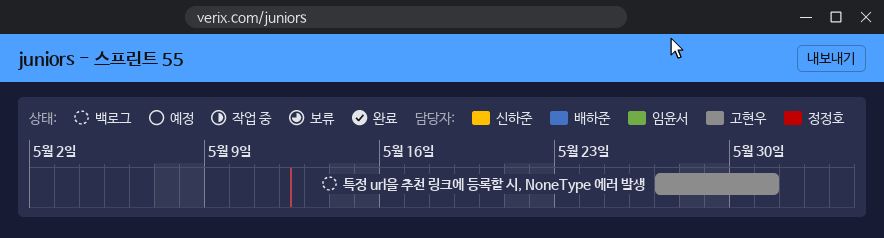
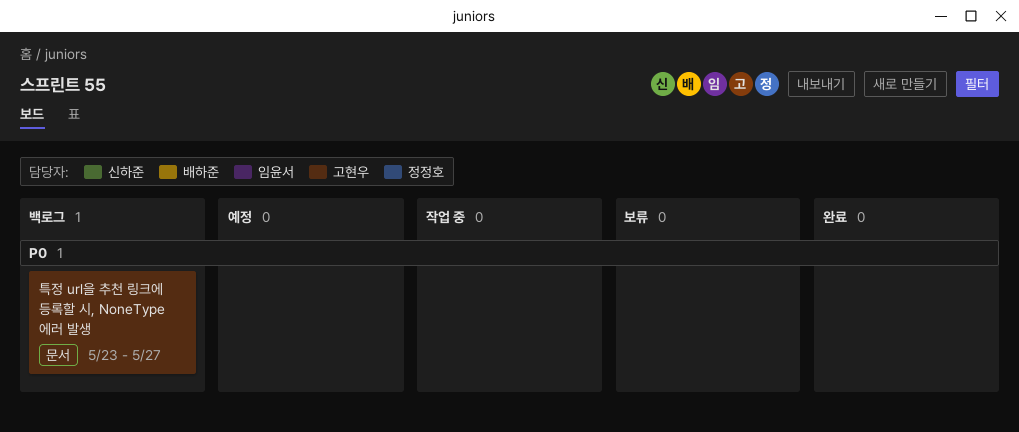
특정 url을 추천 링크에 등록할 시, NoneType 에러 발생, start: May 27 -> May 23
특정 url을 추천 링크에 등록할 시, NoneType 에러 발생, due: May 31 -> May 27

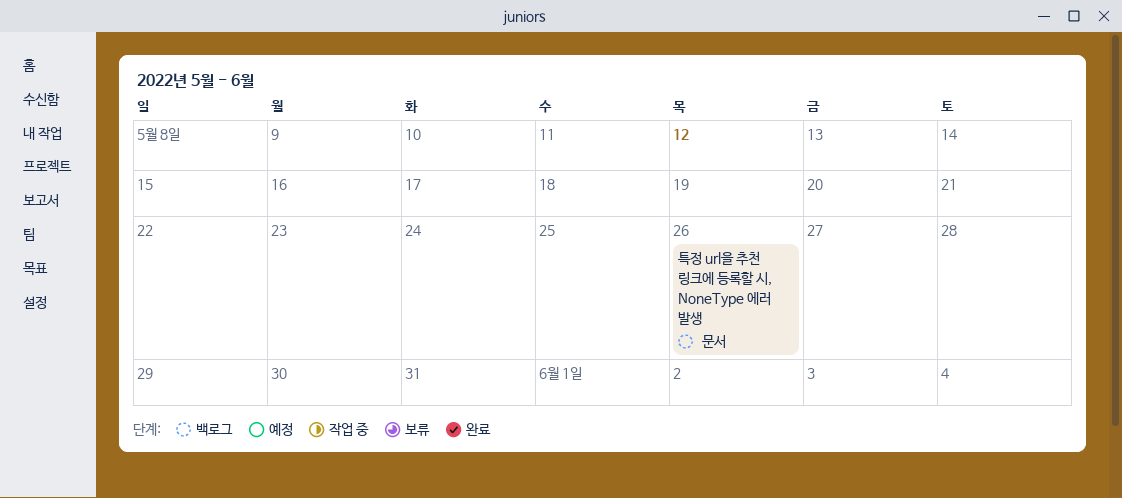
특정 url을 추천 링크에 등록할 시, NoneType 에러 발생, due: May 27 -> May 26

